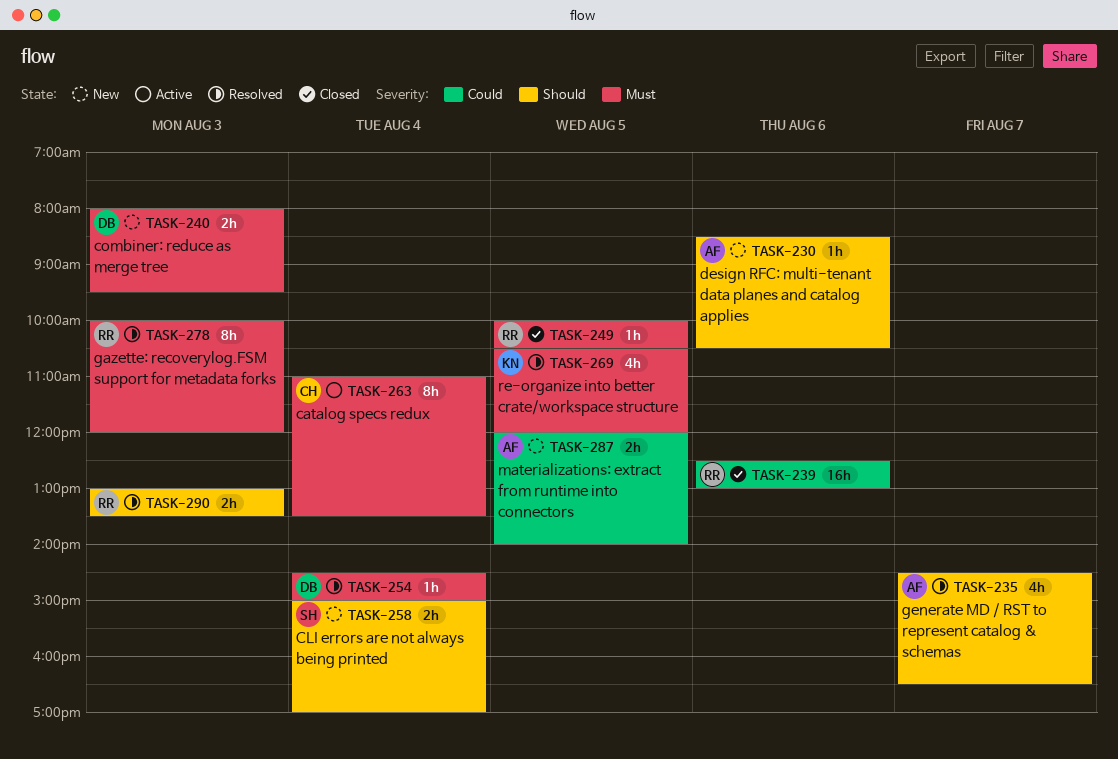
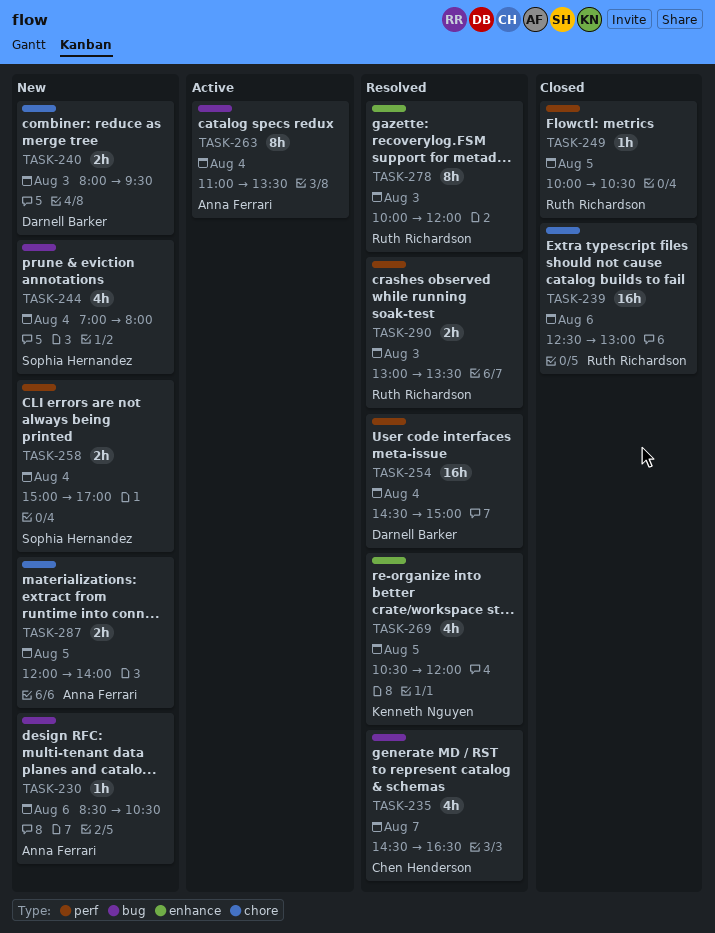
TASK-235, owner: Anna Ferrari -> Chen Henderson
TASK-244: none -> present
TASK-254, estimate: 1h -> 16h
TASK-263, owner: Chen Henderson -> Anna Ferrari

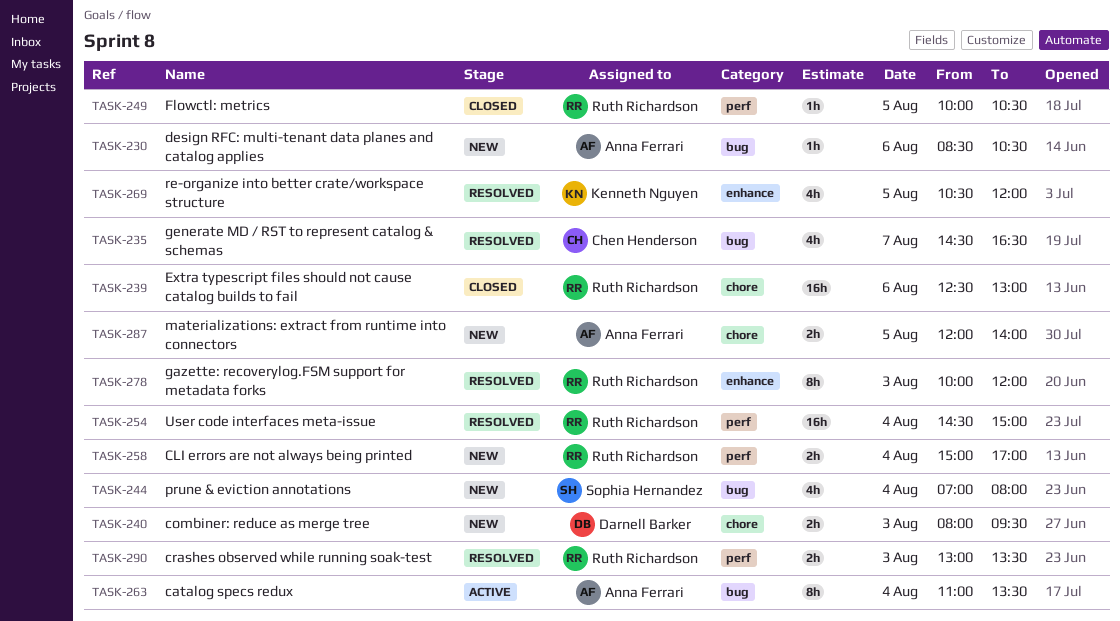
TASK-254, owner: Darnell Barker -> Ruth Richardson
TASK-258, owner: Sophia Hernandez -> Ruth Richardson

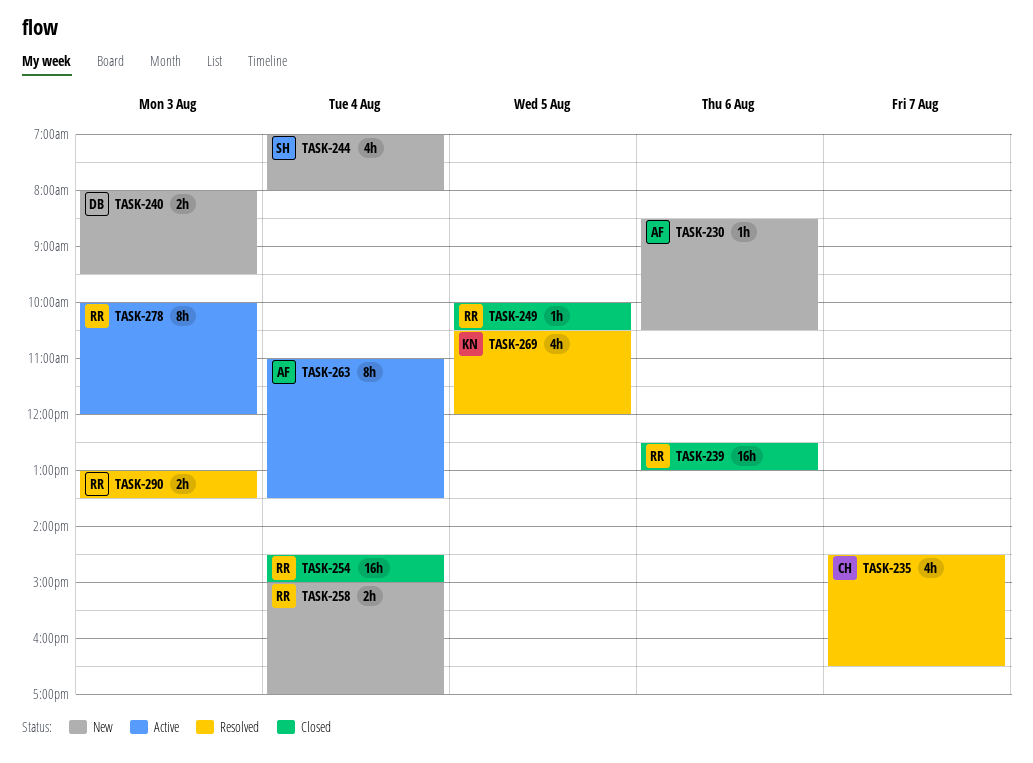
TASK-254, status: Resolved -> Closed
TASK-278, status: Resolved -> Active
TASK-287: present -> none

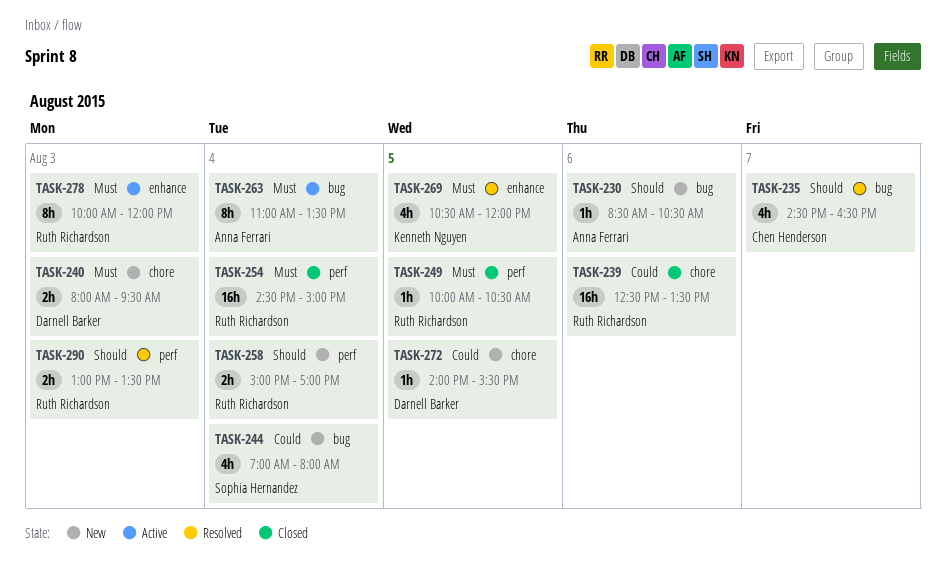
TASK-239, ends: 13:00 -> 13:30
TASK-272: none -> present

